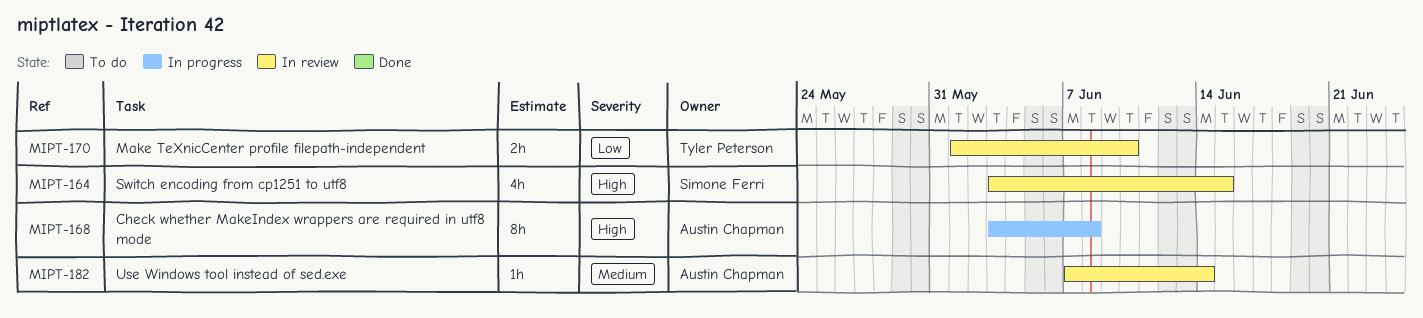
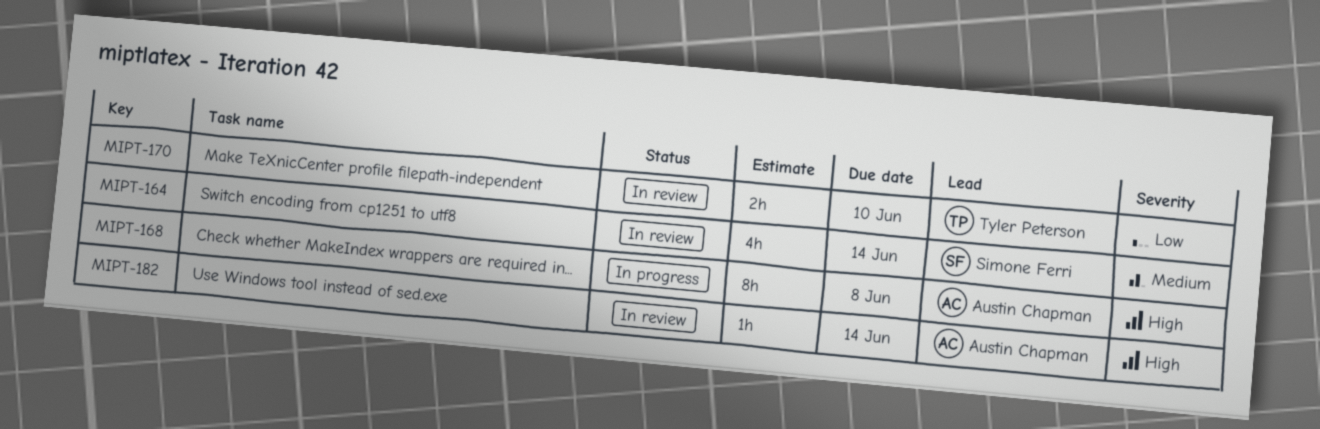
MIPT-164, priority: High -> Medium
MIPT-164, due: Jun 15 -> Jun 14
MIPT-182, priority: Medium -> High

